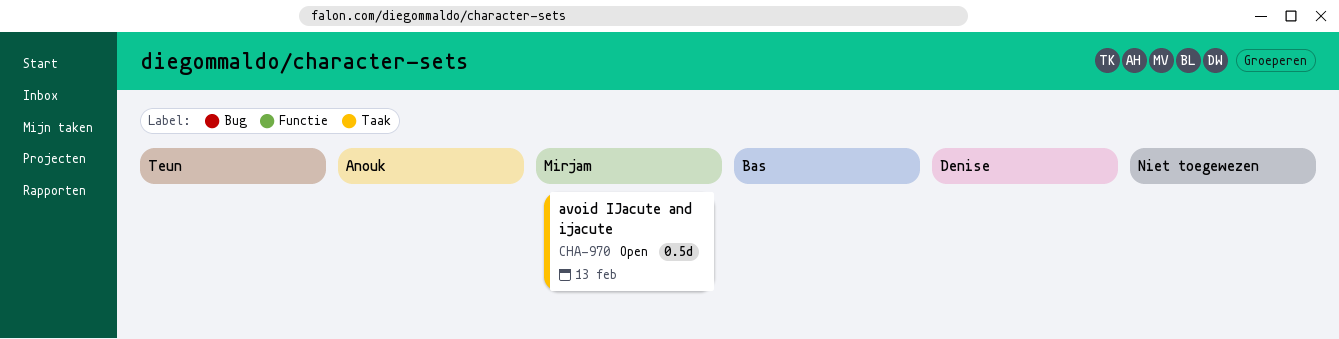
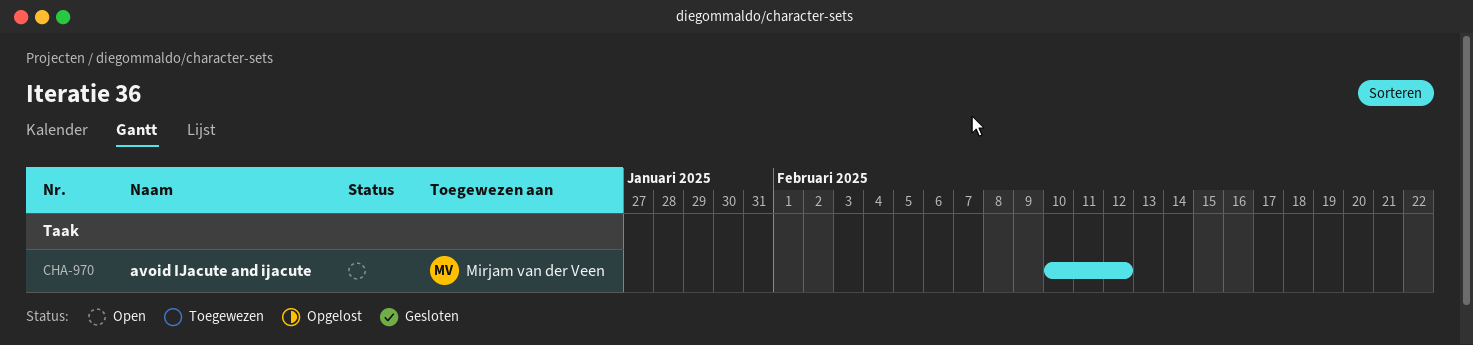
CHA-970, due: Feb 13 -> Feb 12

